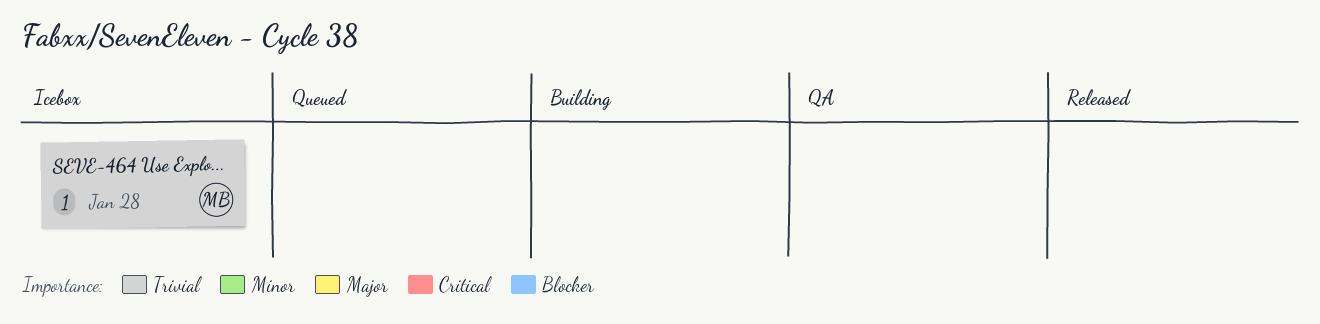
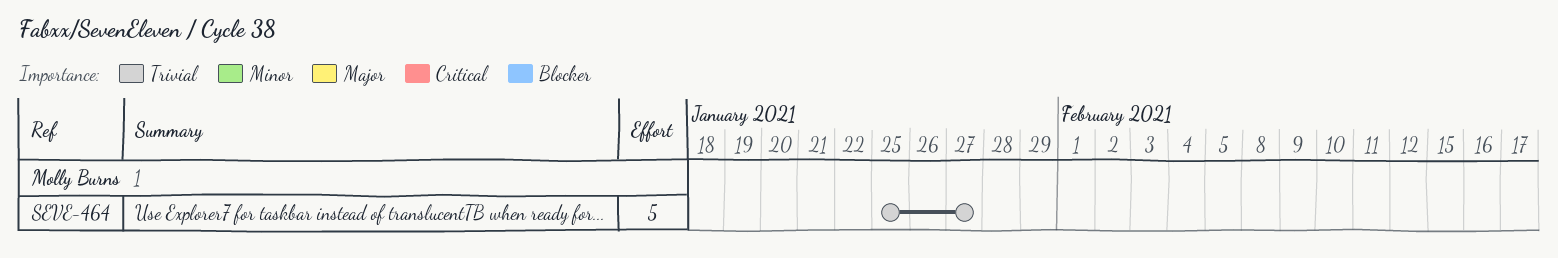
SEVE-464, estimate: 1 -> 5
SEVE-464, due: Jan 28 -> Jan 27

